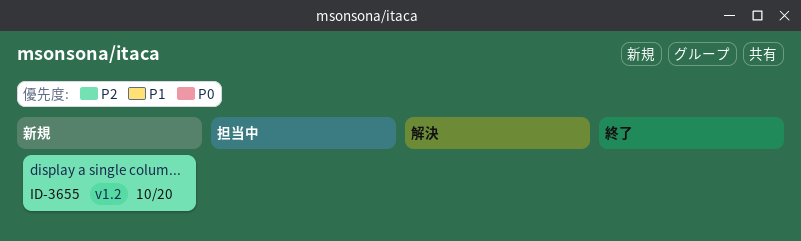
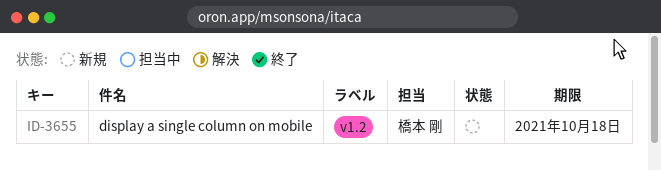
ID-3655, due: Oct 20 -> Oct 18

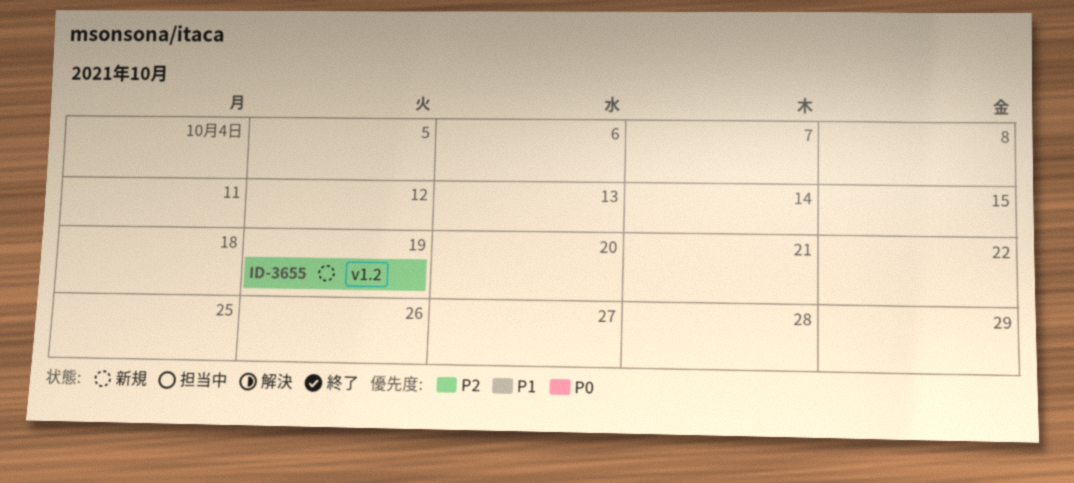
ID-3655, due: Oct 18 -> Oct 19

